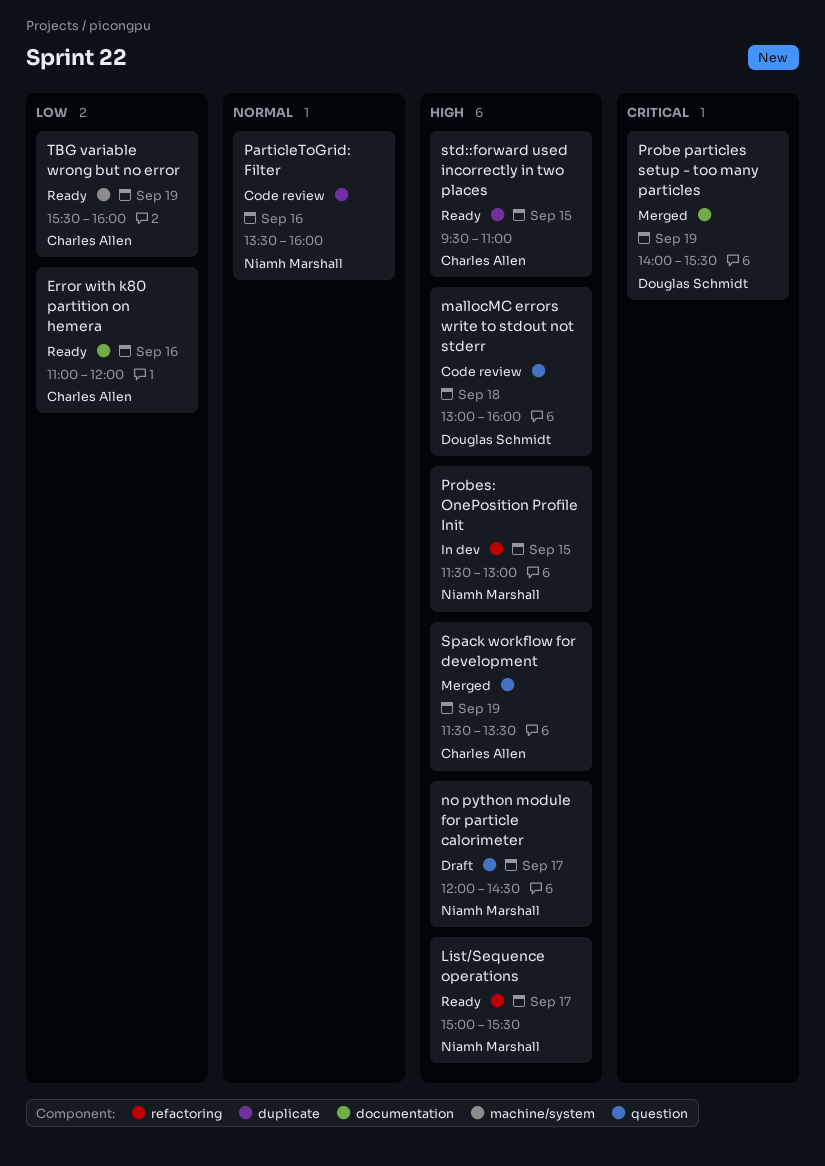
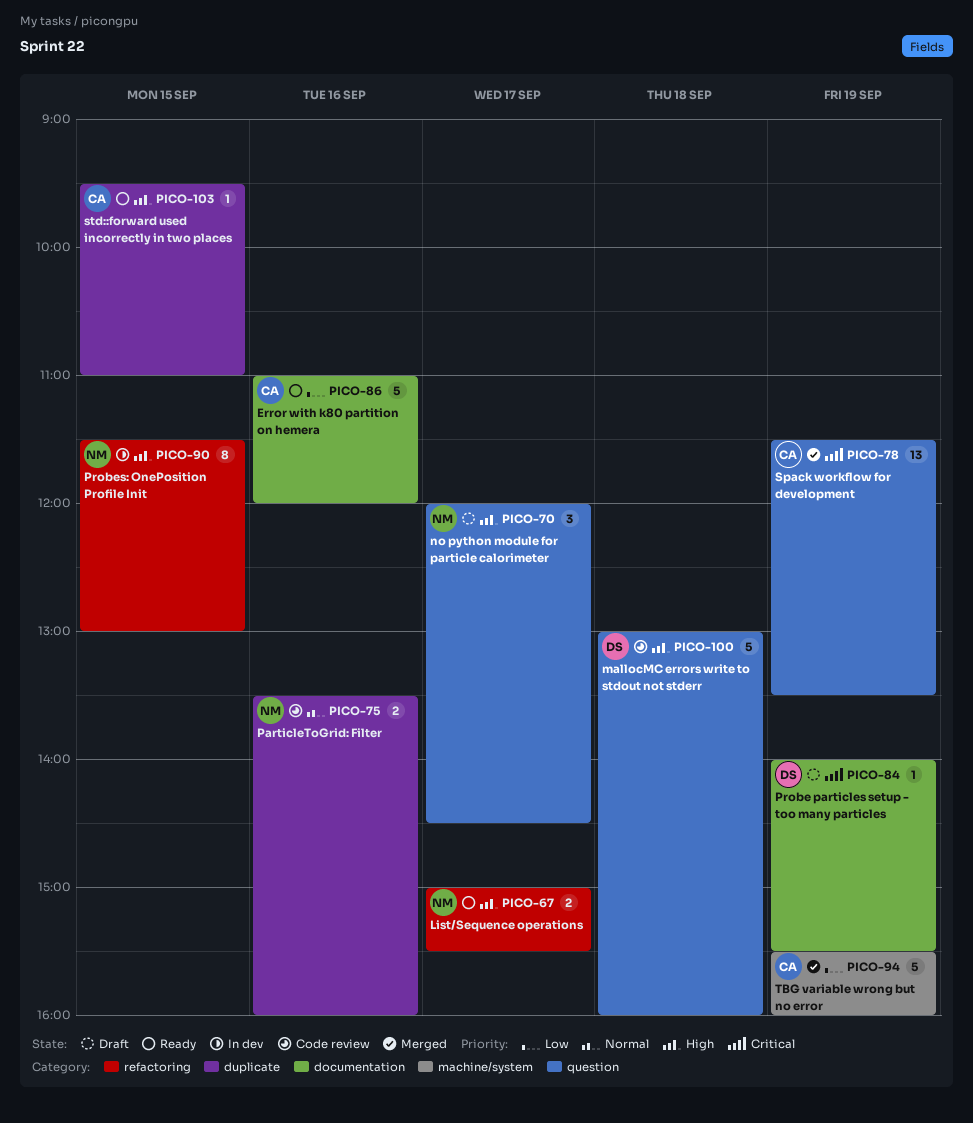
Probe particles setup - too many particles, status: Merged -> Draft
Spack workflow for development, priority: High -> Critical
TBG variable wrong but no error, status: Ready -> Merged

